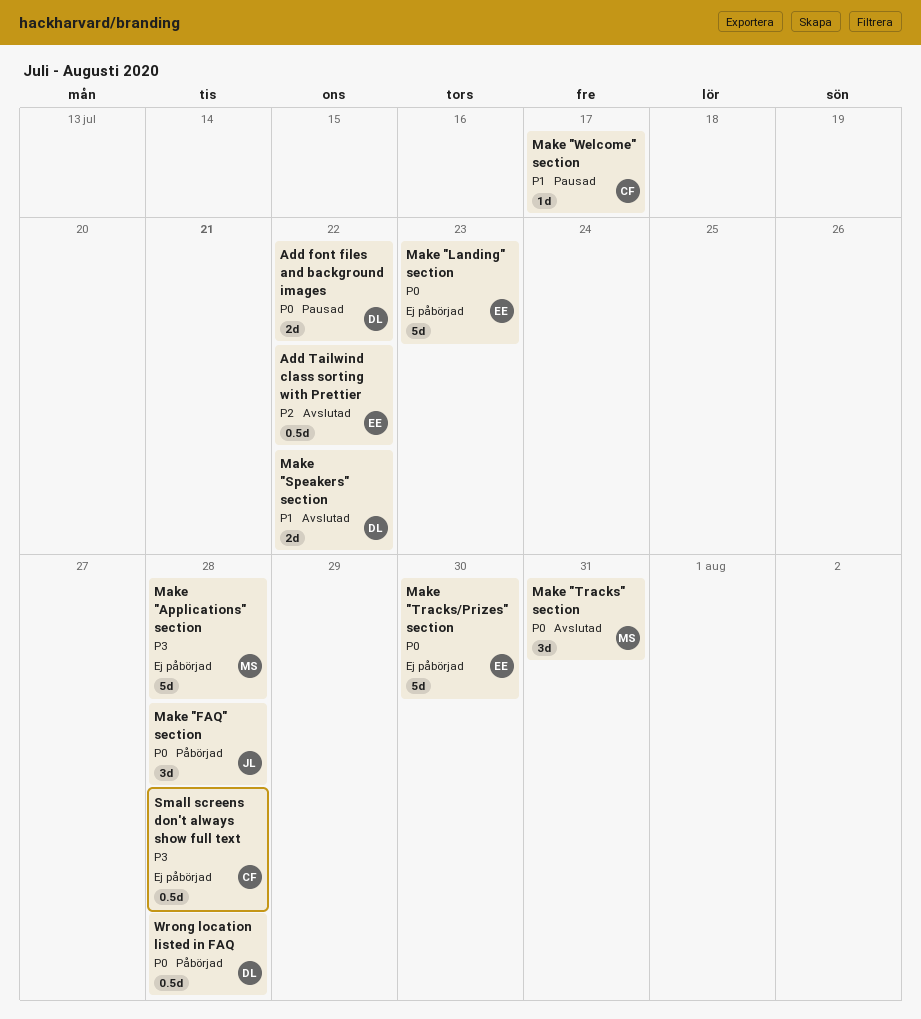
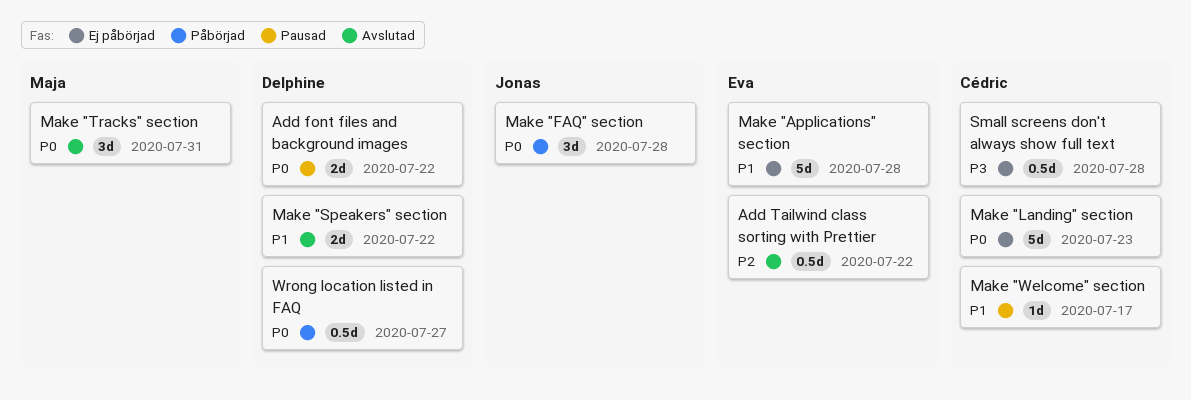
Make "Applications" section, owner: Maja -> Eva
Make "Applications" section, priority: P3 -> P1
Make "Landing" section, owner: Eva -> Cédric
Make "Tracks/Prizes" section: present -> none
Wrong location listed in FAQ, due: Jul 28 -> Jul 27

